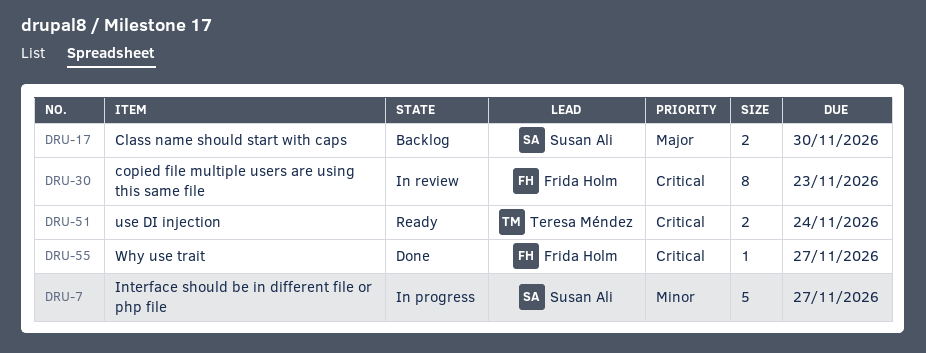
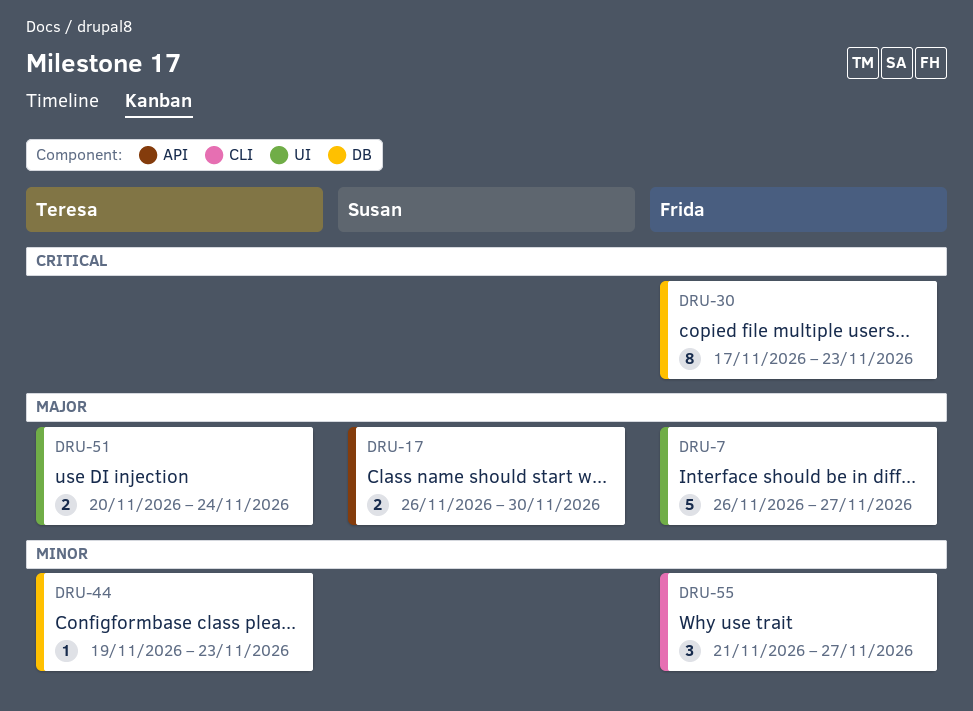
DRU-7, owner: Susan Ali -> Frida Holm
DRU-7, priority: Minor -> Major
DRU-44: none -> present
DRU-51, priority: Critical -> Major
DRU-55, priority: Critical -> Minor
DRU-55, estimate: 1 -> 3

